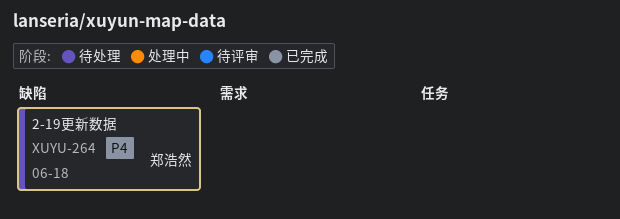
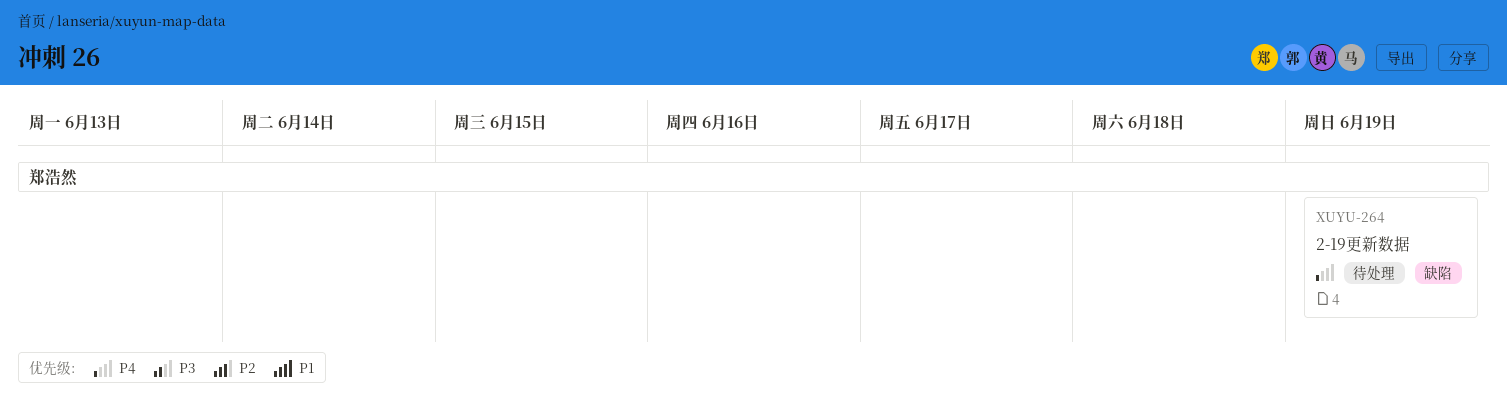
XUYU-264, due: Jun 18 -> Jun 19

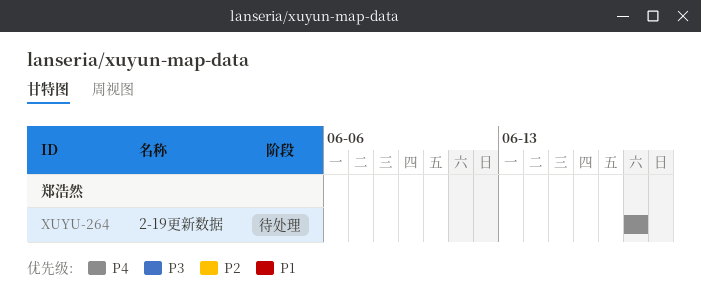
XUYU-264, due: Jun 19 -> Jun 18

